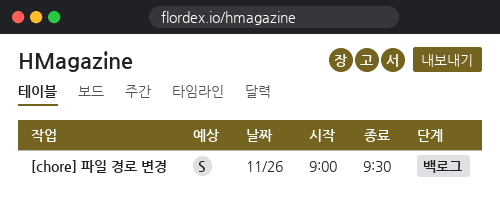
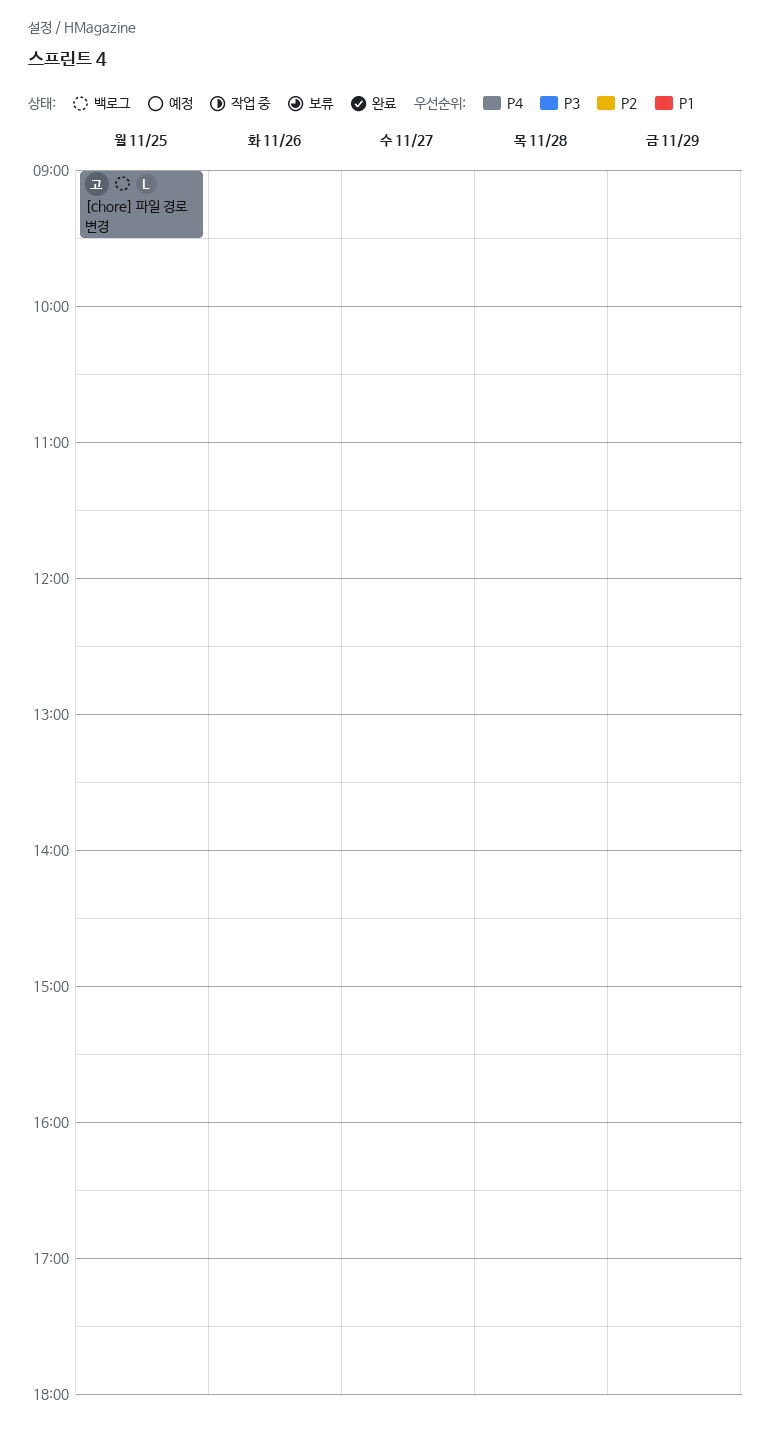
[chore] 파일 경로 변경, estimate: S -> L
[chore] 파일 경로 변경, day: Nov 26 -> Nov 25

